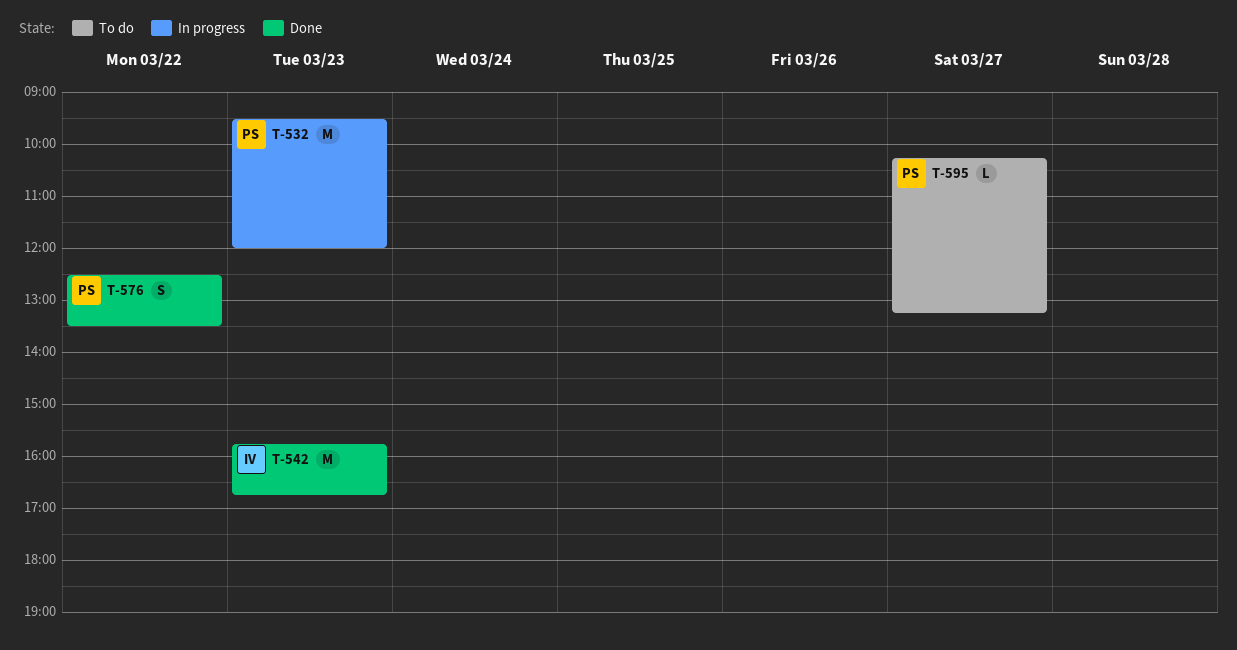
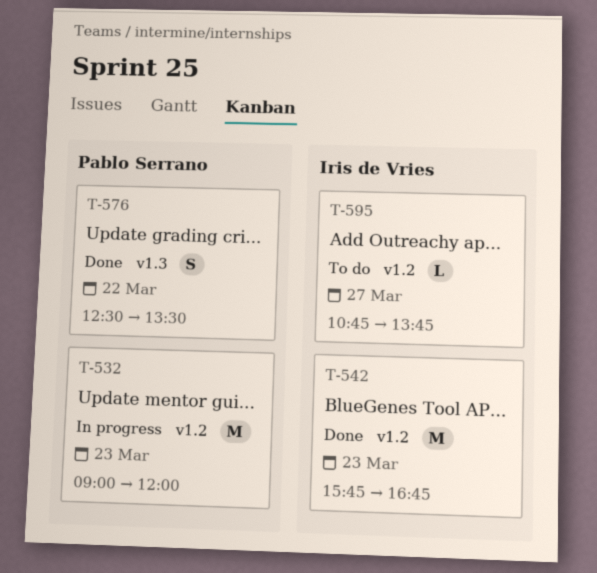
T-532, begins: 09:30 -> 09:00
T-595, owner: Pablo Serrano -> Iris de Vries
T-595, begins: 10:15 -> 10:45
T-595, ends: 13:15 -> 13:45

